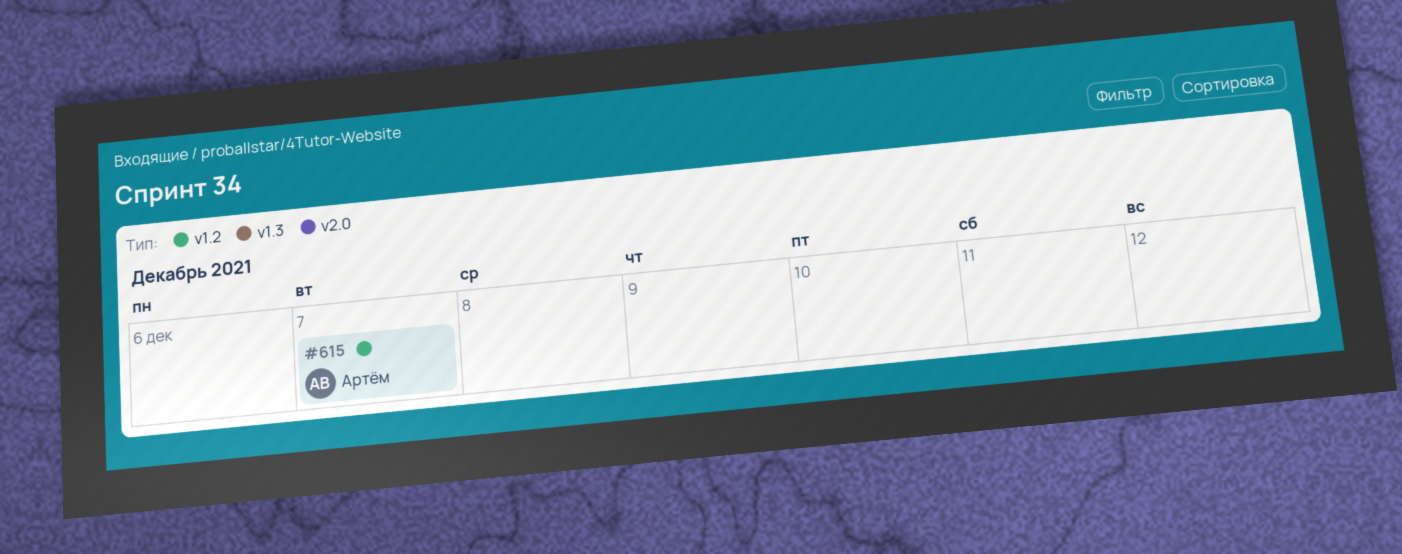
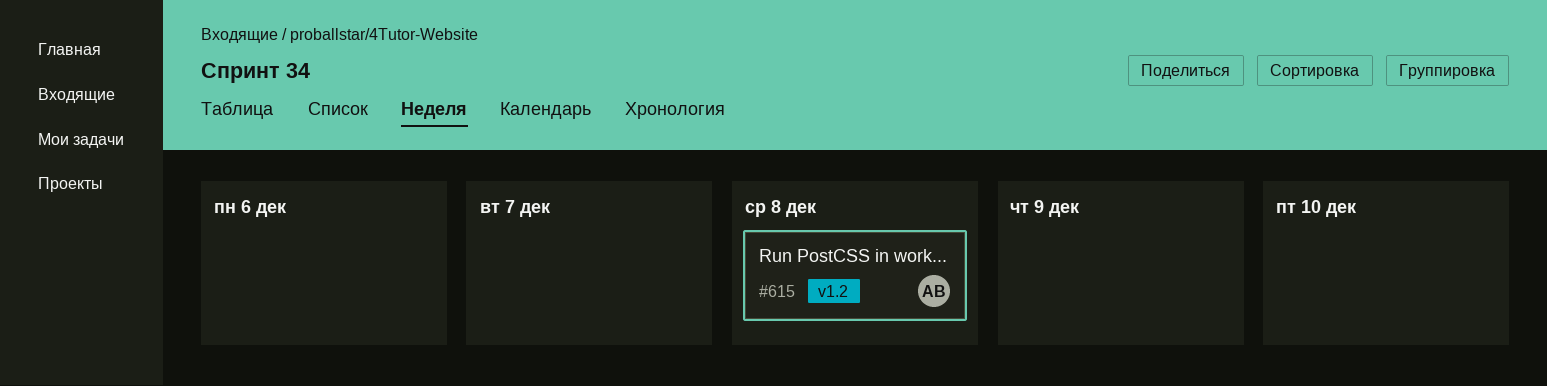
#615, due: Dec 7 -> Dec 8

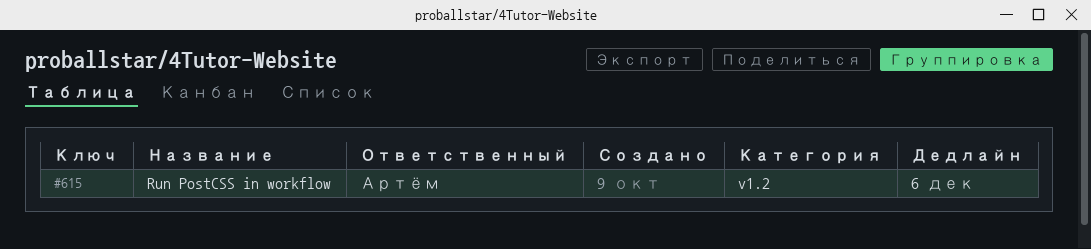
#615, due: Dec 8 -> Dec 6

